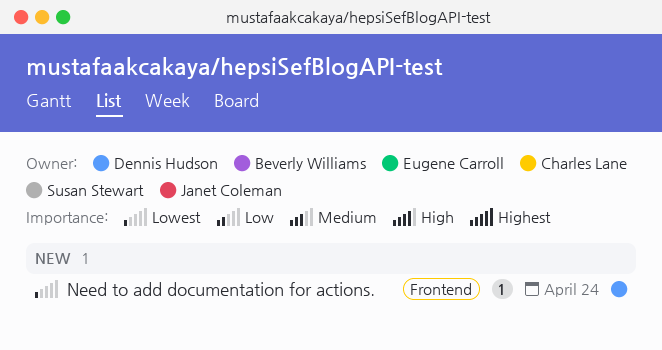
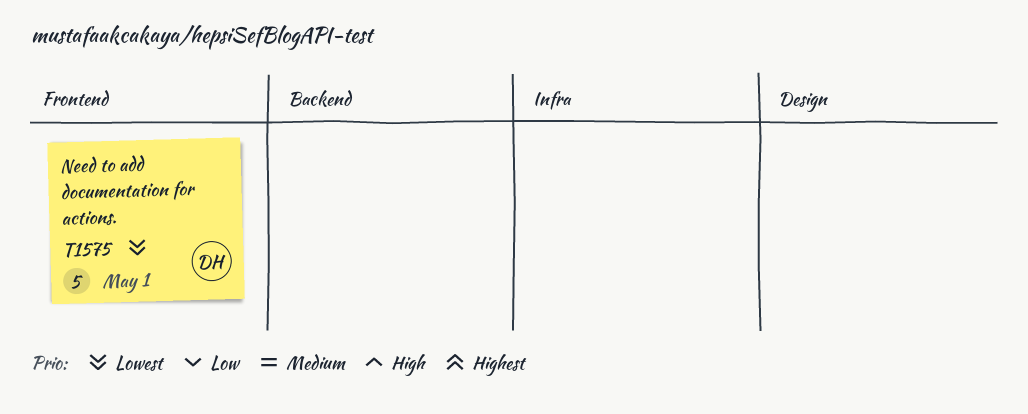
Need to add documentation for actions., estimate: 1 -> 5
Need to add documentation for actions., due: Apr 24 -> May 1

